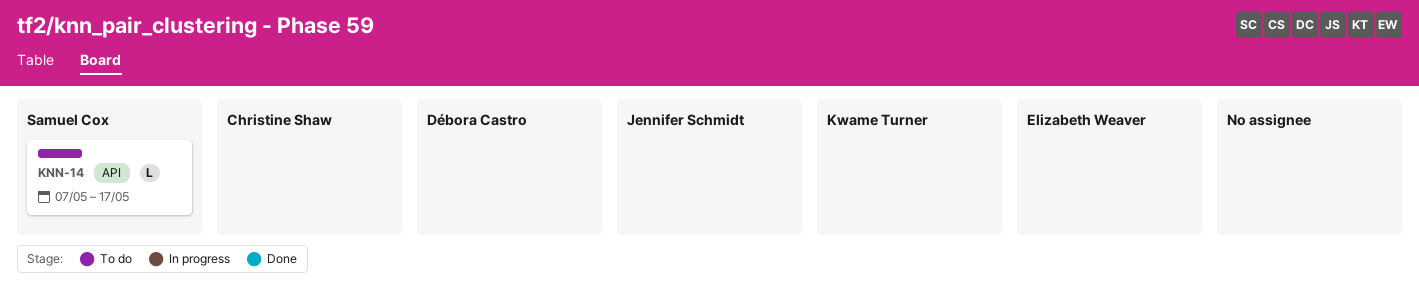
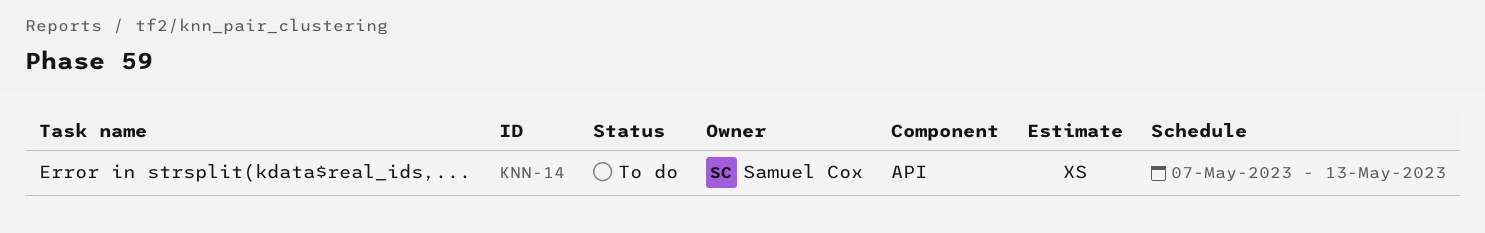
KNN-14, estimate: L -> XS
KNN-14, due: May 17 -> May 13

